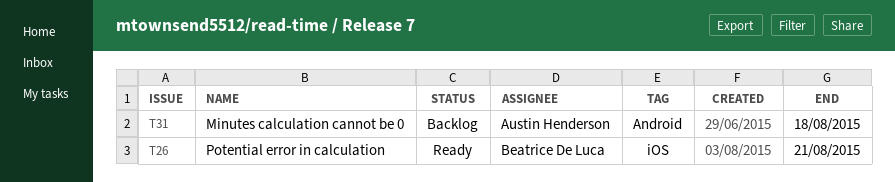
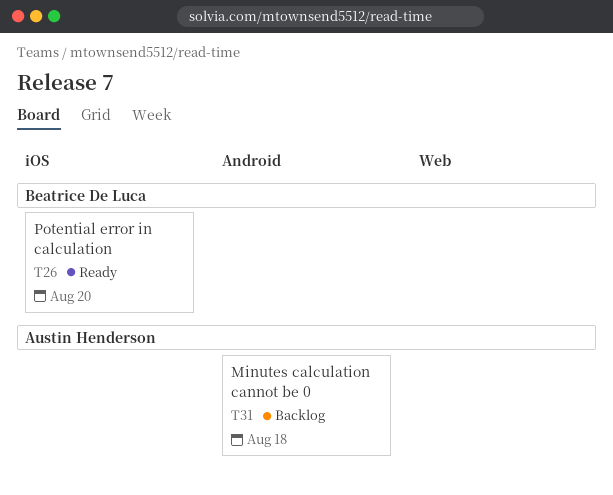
T26, due: Aug 21 -> Aug 20

